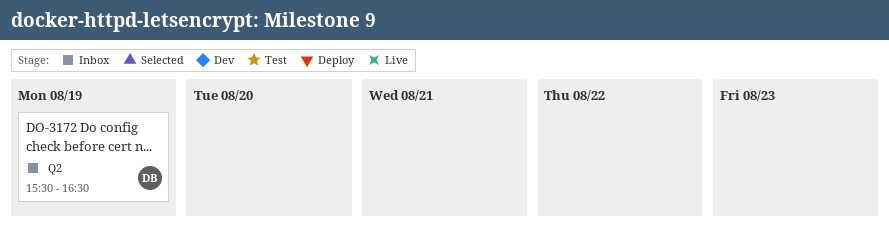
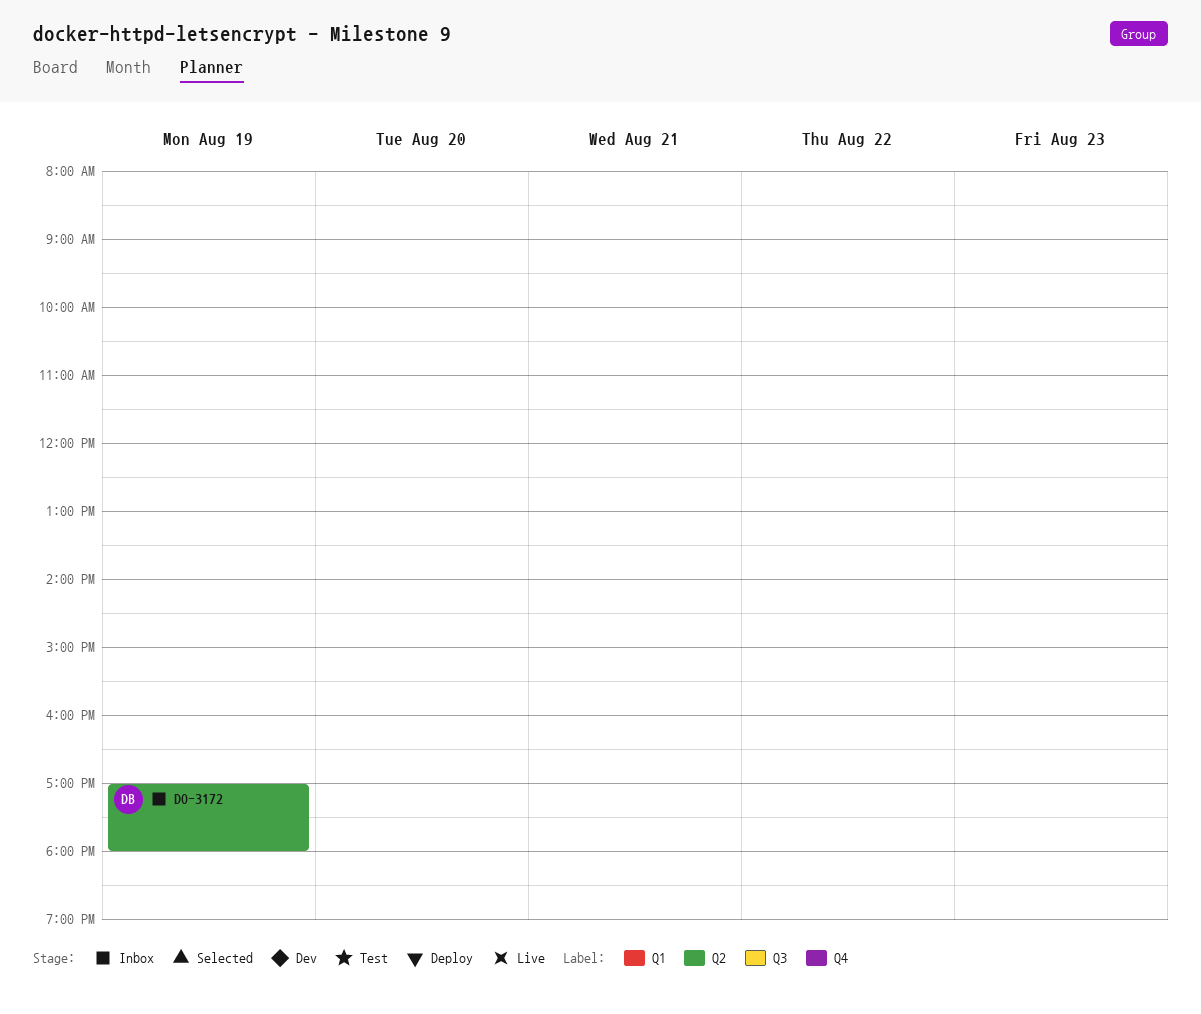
DO-3172, begins: 15:30 -> 17:00
DO-3172, ends: 16:30 -> 18:00

